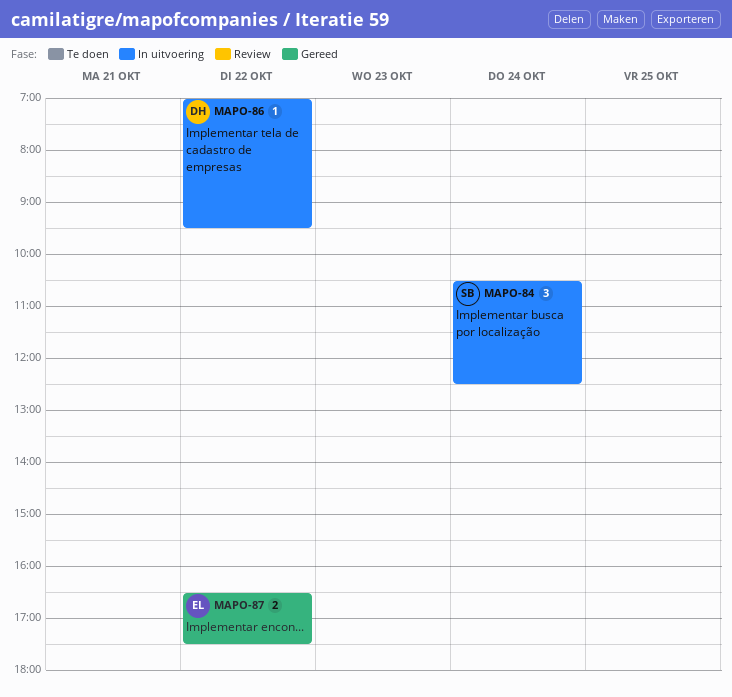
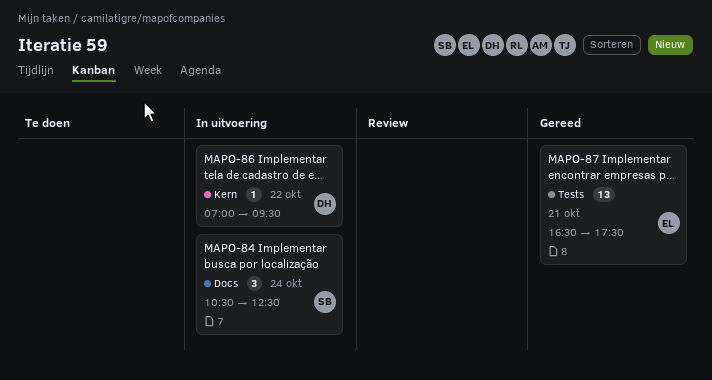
MAPO-87, estimate: 2 -> 13
MAPO-87, day: Oct 22 -> Oct 21

